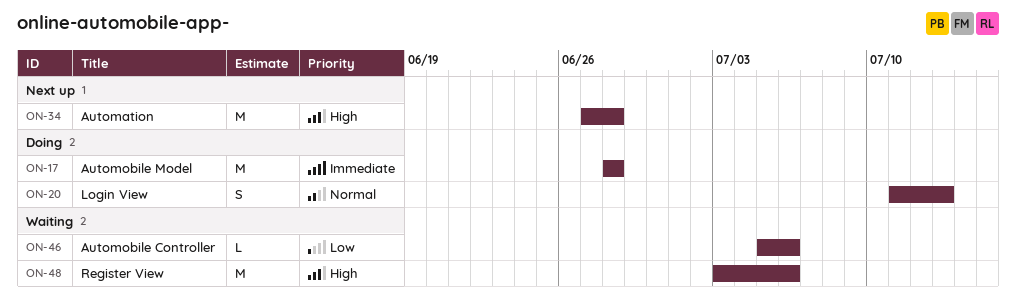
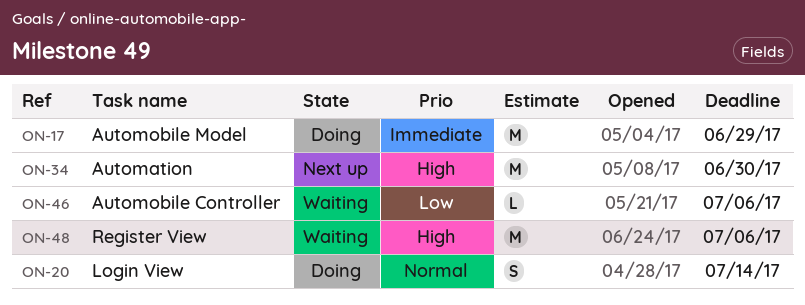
ON-17, due: Jun 28 -> Jun 29
ON-20, due: Jul 13 -> Jul 14
ON-34, due: Jun 28 -> Jun 30

